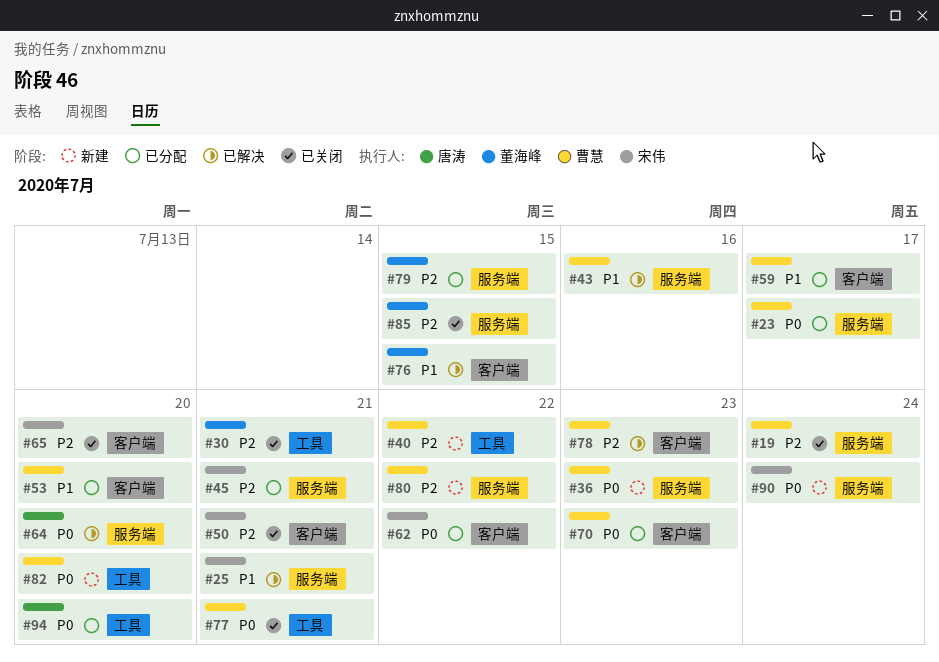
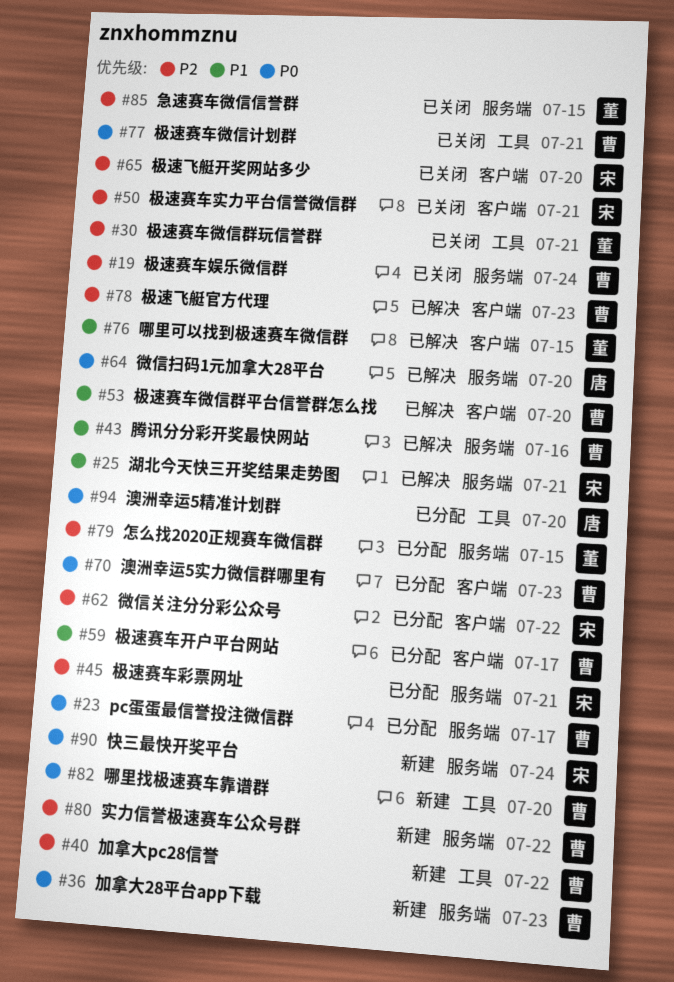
#53, status: 已分配 -> 已解决
#62, priority: P0 -> P2

